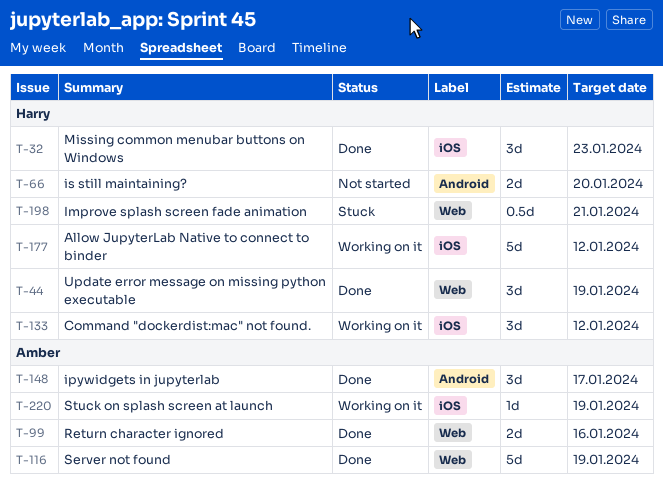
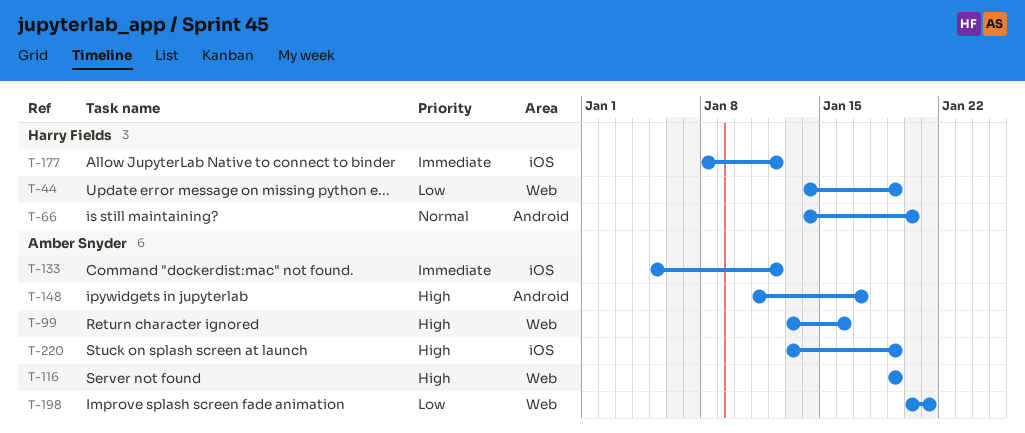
T-32: present -> none
T-133, owner: Harry Fields -> Amber Snyder
T-198, owner: Harry Fields -> Amber Snyder

